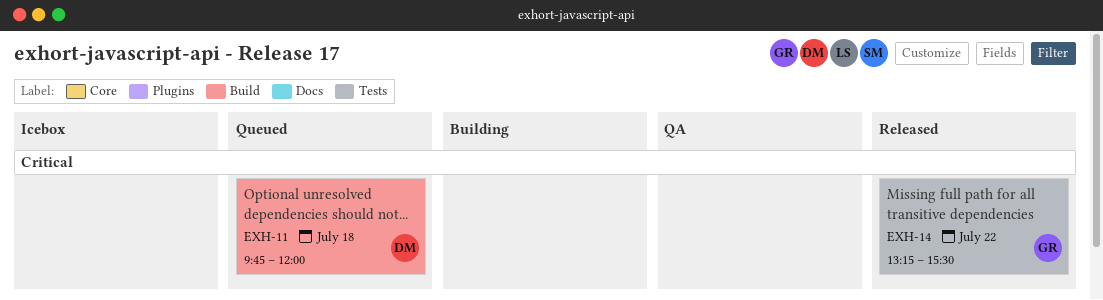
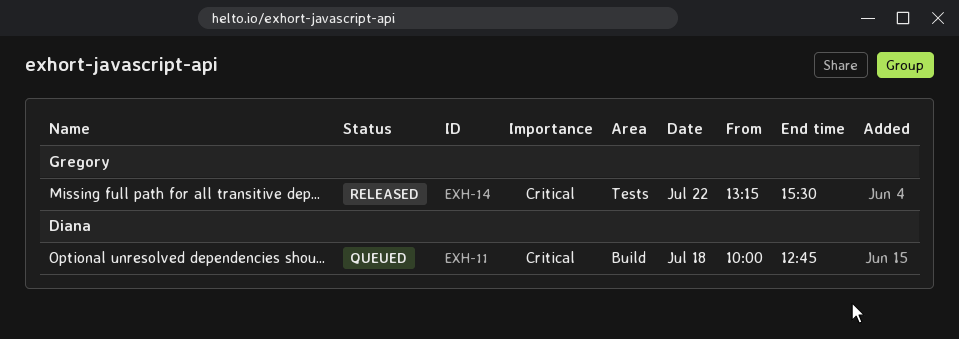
EXH-11, begins: 09:45 -> 10:00
EXH-11, ends: 12:00 -> 12:45

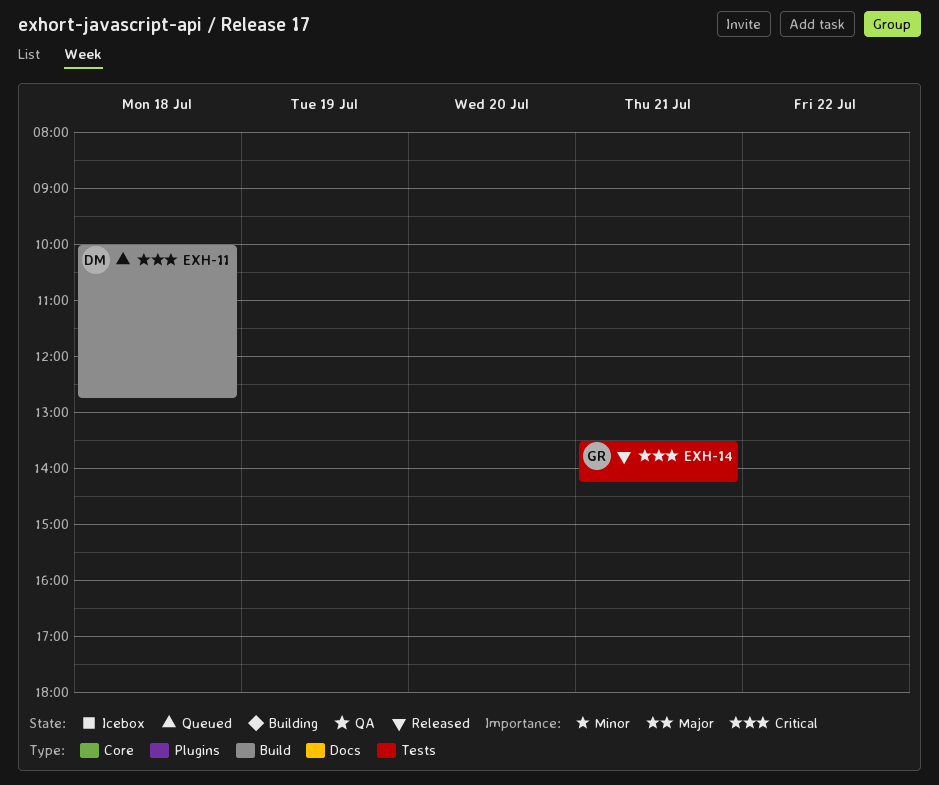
EXH-14, day: Jul 22 -> Jul 21
EXH-14, begins: 13:15 -> 13:30
EXH-14, ends: 15:30 -> 14:15

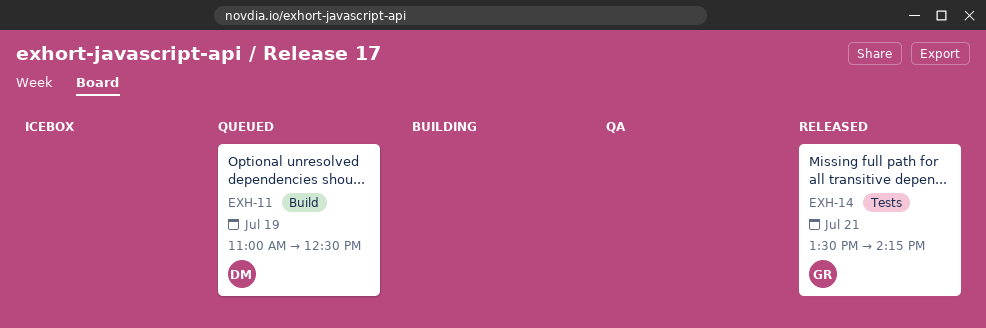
EXH-11, day: Jul 18 -> Jul 19
EXH-11, begins: 10:00 -> 11:00
EXH-11, ends: 12:45 -> 12:30

